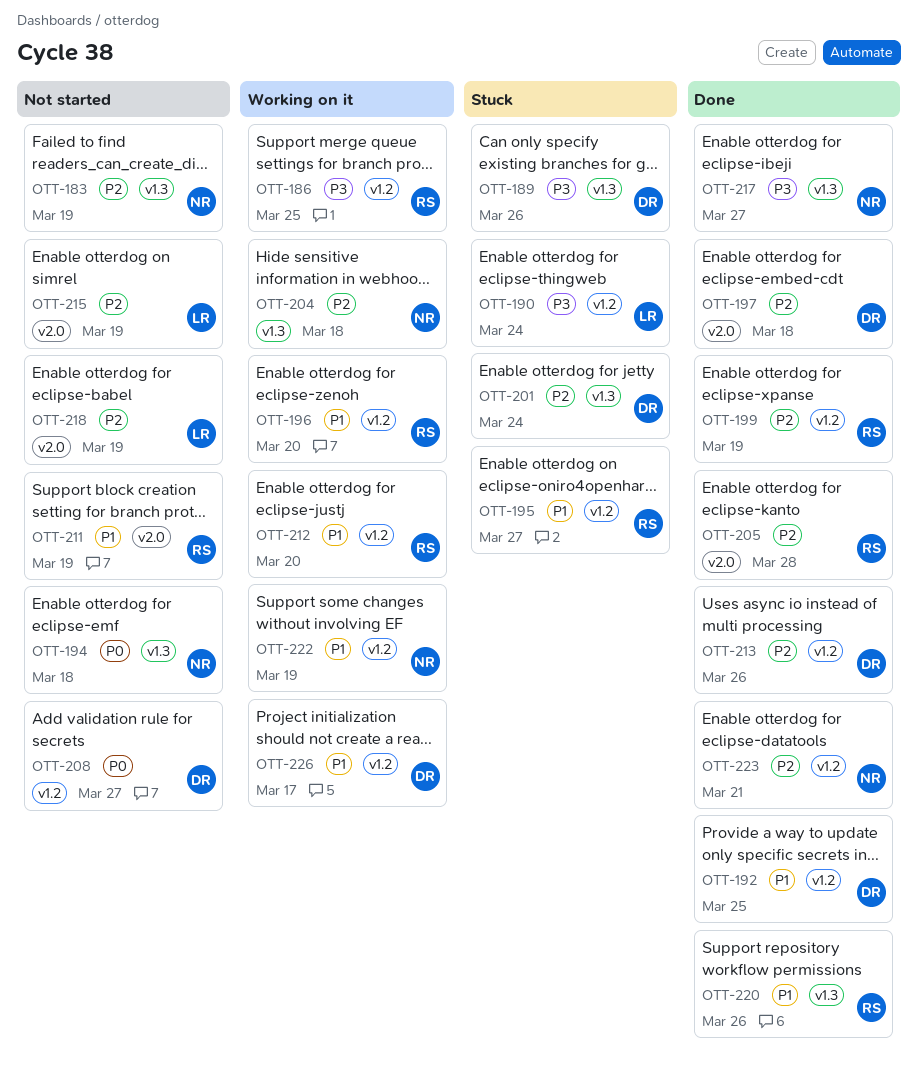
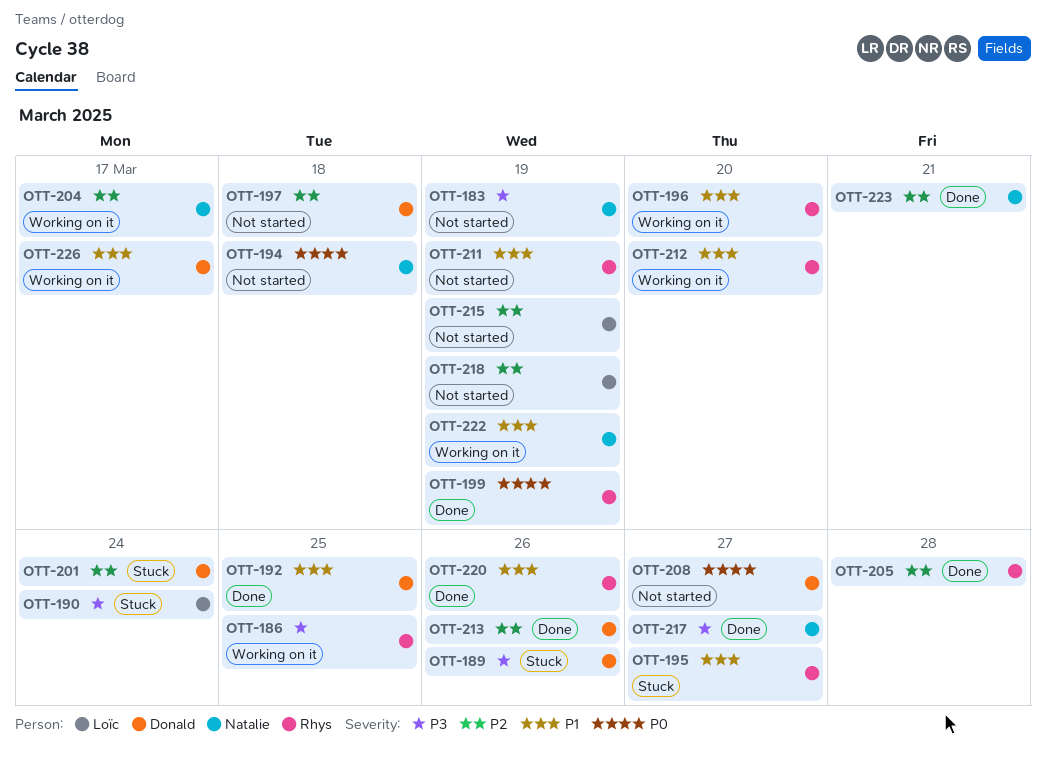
OTT-183, priority: P2 -> P3
OTT-197, status: Done -> Not started
OTT-199, priority: P2 -> P0
OTT-204, due: Mar 18 -> Mar 17

